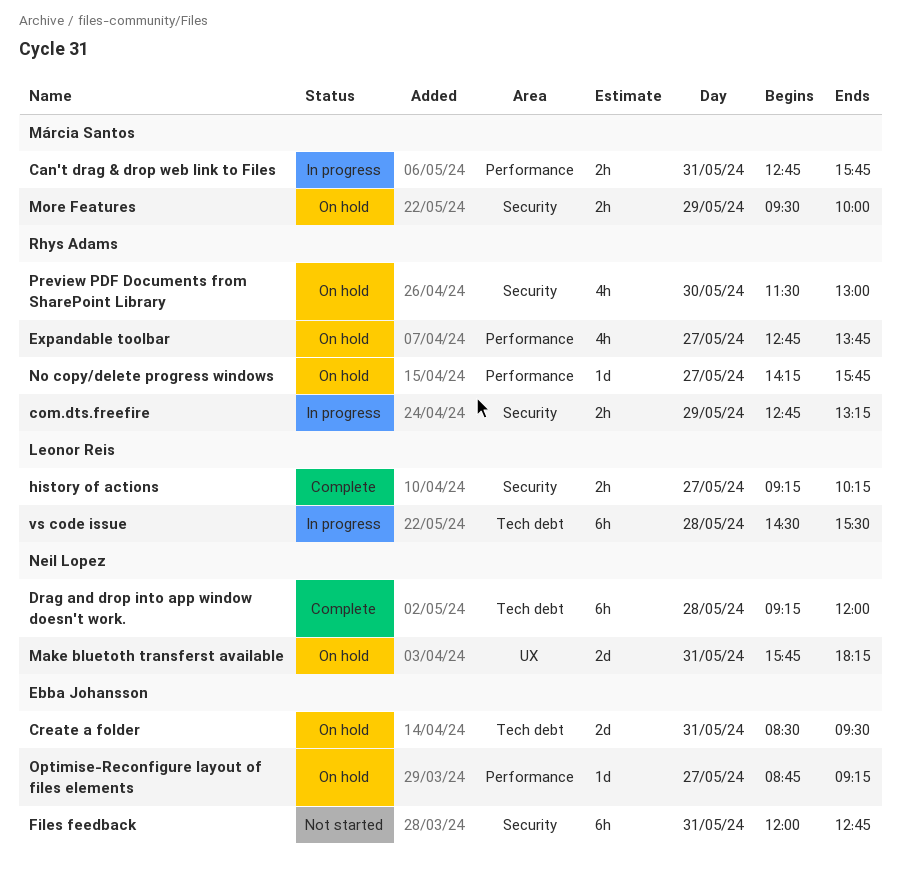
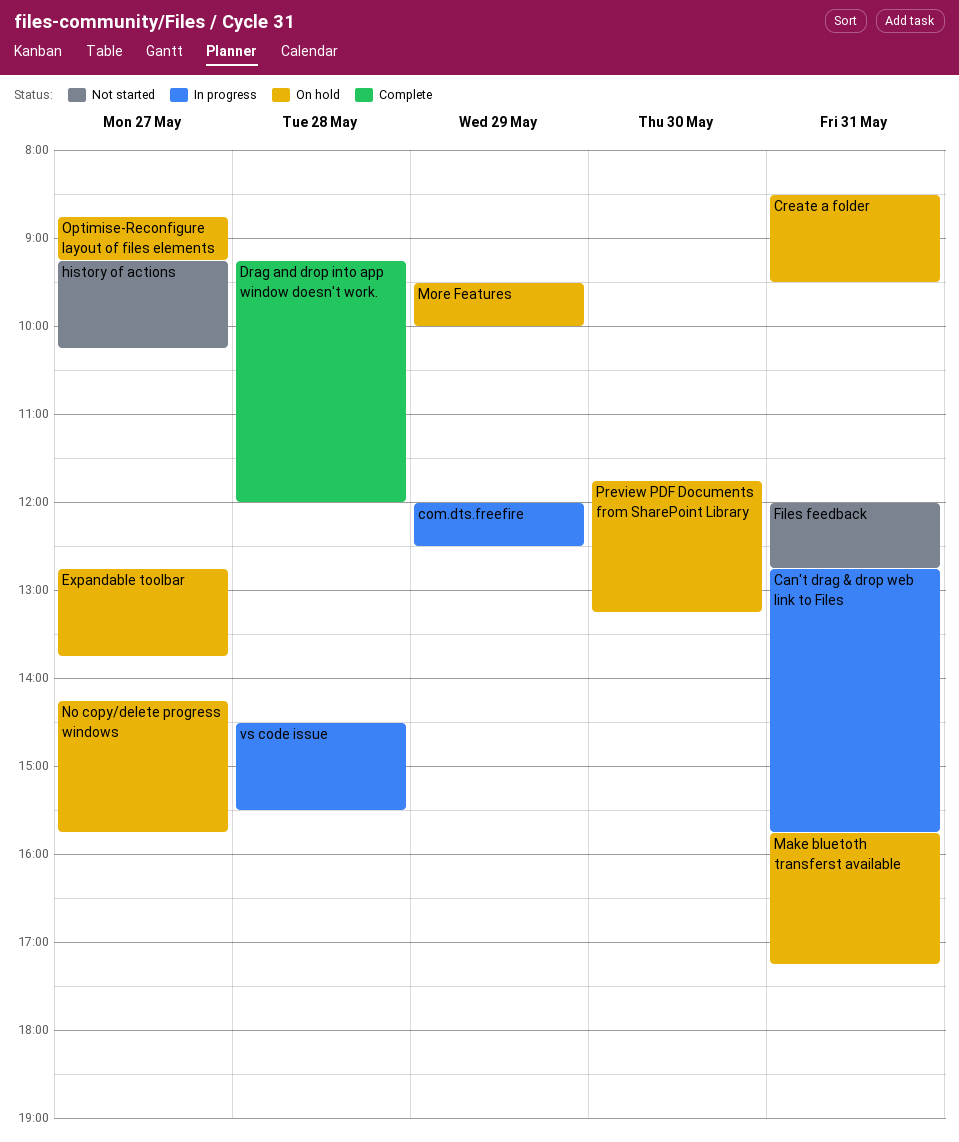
com.dts.freefire, begins: 12:45 -> 12:00
com.dts.freefire, ends: 13:15 -> 12:30
history of actions, status: Complete -> Not started
Make bluetoth transferst available, ends: 18:15 -> 17:15
Preview PDF Documents from SharePoint Library, begins: 11:30 -> 11:45
Preview PDF Documents from SharePoint Library, ends: 13:00 -> 13:15

